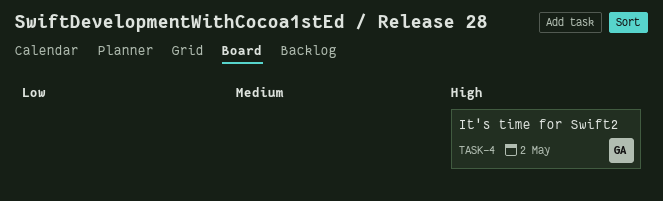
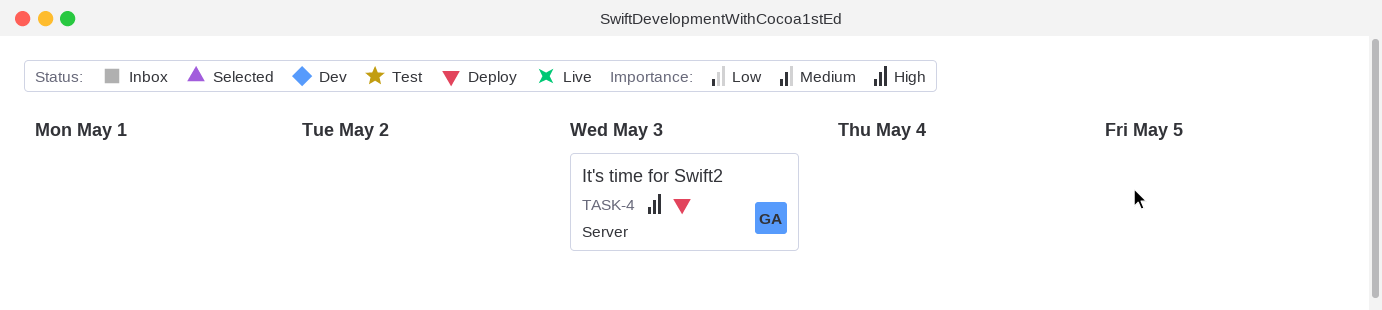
TASK-4, due: May 2 -> May 3

